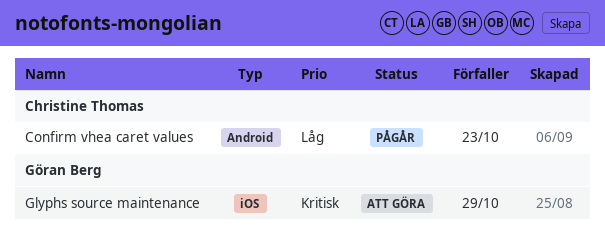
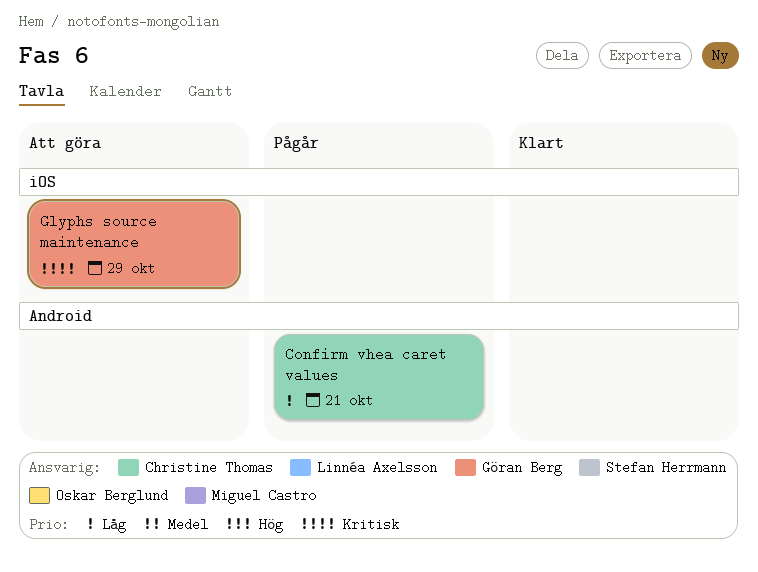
Confirm vhea caret values, due: Oct 23 -> Oct 21

